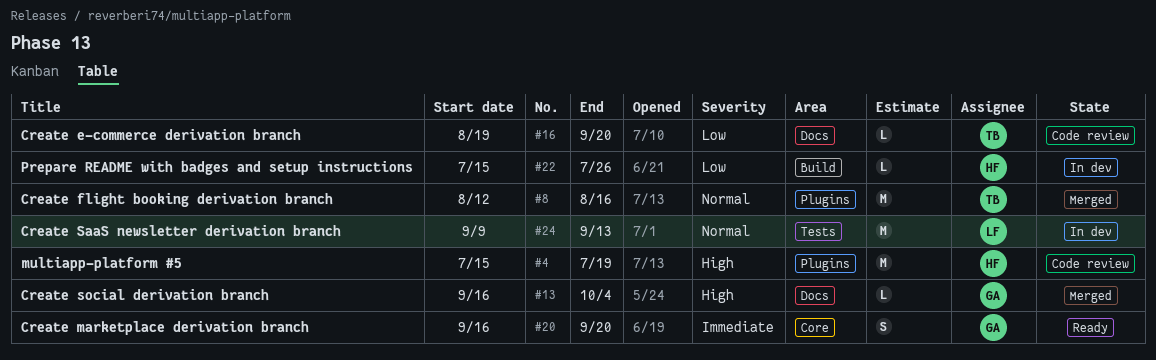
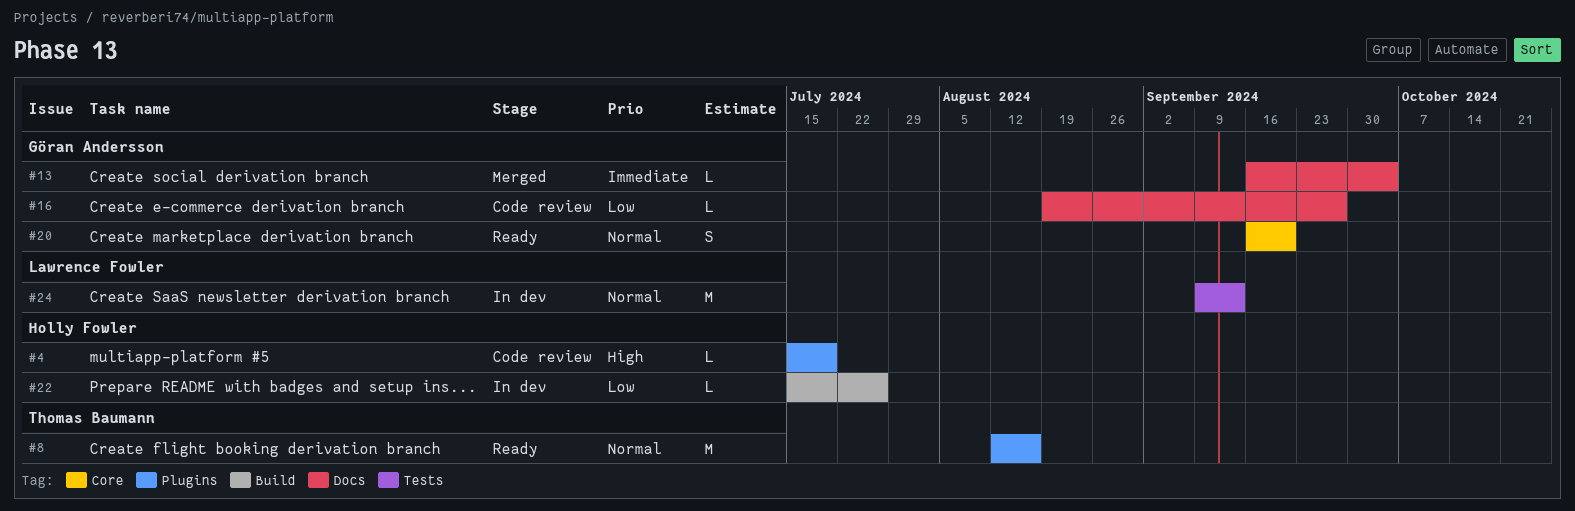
#4, estimate: M -> L
#8, status: Merged -> Ready
#13, priority: High -> Immediate
#16, owner: Thomas Baumann -> Göran Andersson
#16, due: Sep 20 -> Sep 27
#20, priority: Immediate -> Normal

